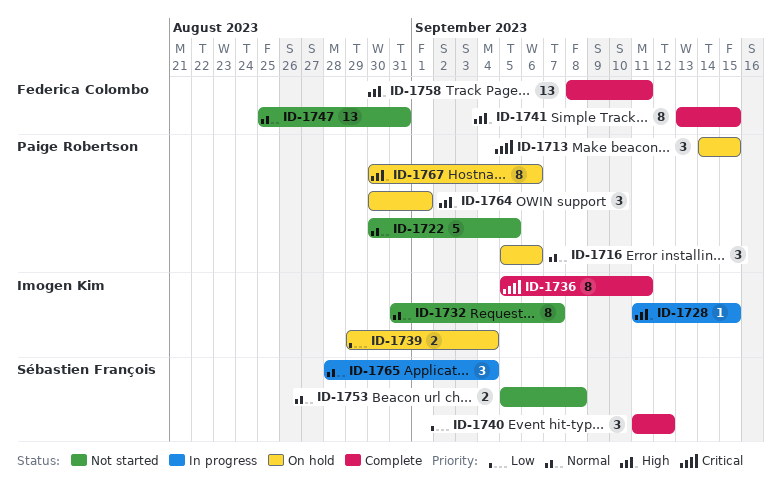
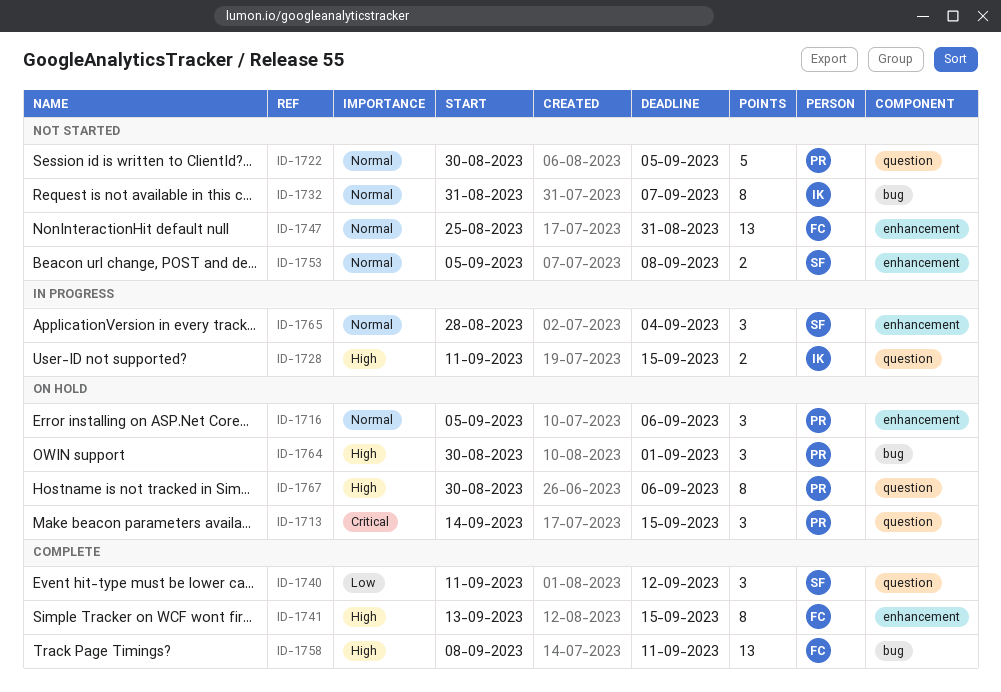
ID-1728, estimate: 1 -> 2
ID-1736: present -> none
ID-1739: present -> none

